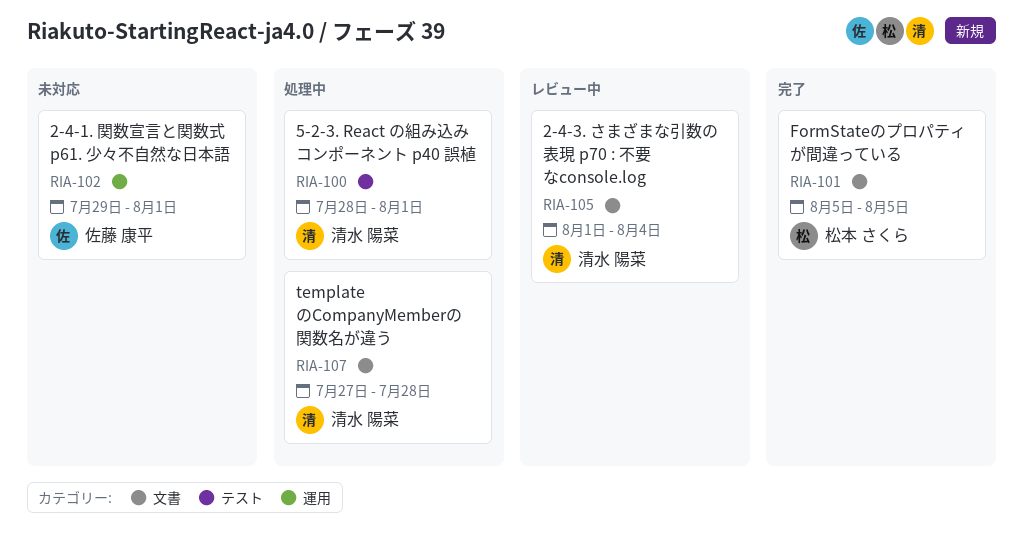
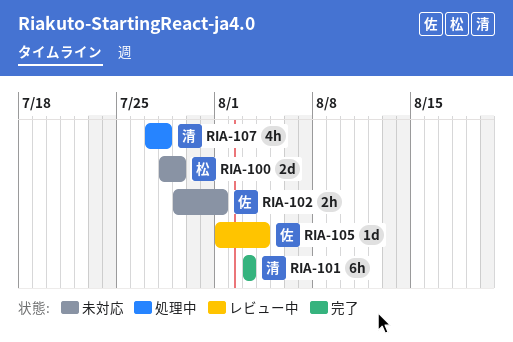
RIA-100, status: 処理中 -> 未対応
RIA-100, owner: 清水 陽菜 -> 松本 さくら
RIA-100, due: Aug 1 -> Jul 29
RIA-101, owner: 松本 さくら -> 清水 陽菜
RIA-101, start: Aug 5 -> Aug 3
RIA-101, due: Aug 5 -> Aug 3
RIA-105, owner: 清水 陽菜 -> 佐藤 康平

